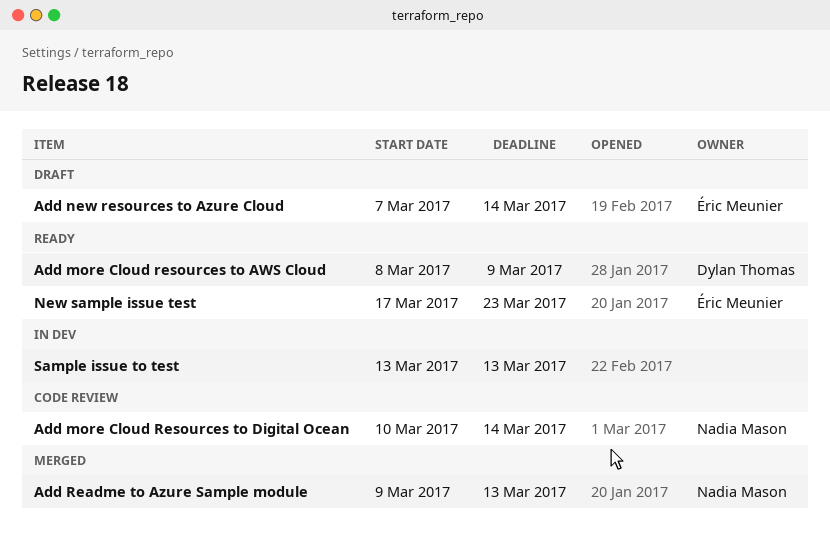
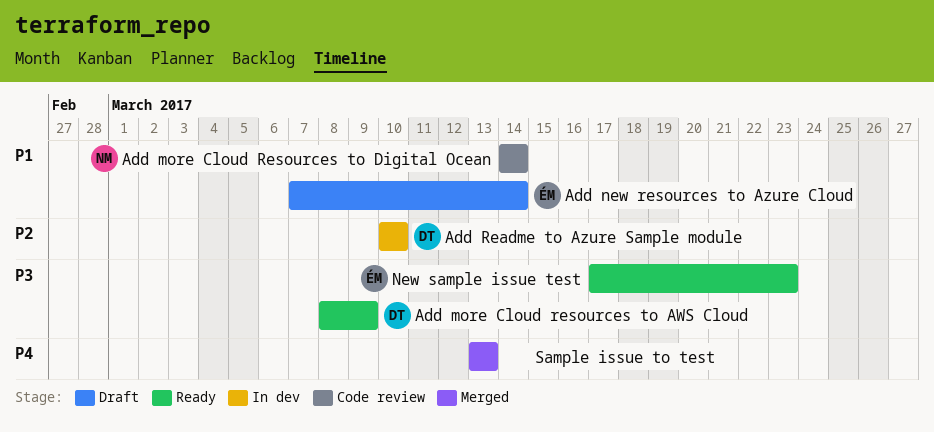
Add more Cloud Resources to Digital Ocean, start: Mar 10 -> Mar 14
Add Readme to Azure Sample module, status: Merged -> In dev
Add Readme to Azure Sample module, owner: Nadia Mason -> Dylan Thomas
Add Readme to Azure Sample module, start: Mar 9 -> Mar 10
Add Readme to Azure Sample module, due: Mar 13 -> Mar 10
Sample issue to test, status: In dev -> Merged

